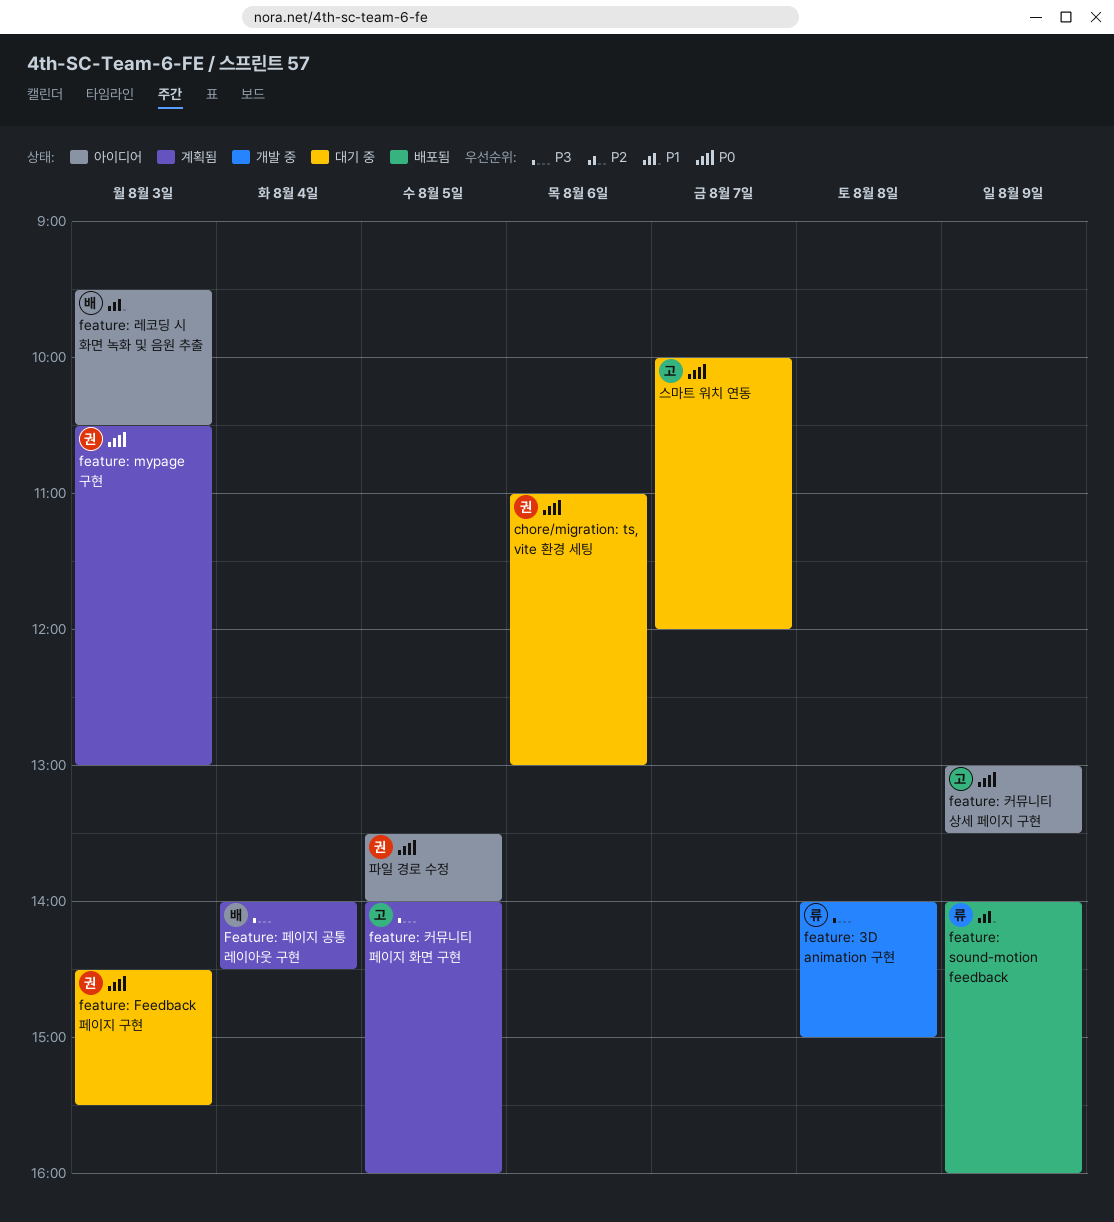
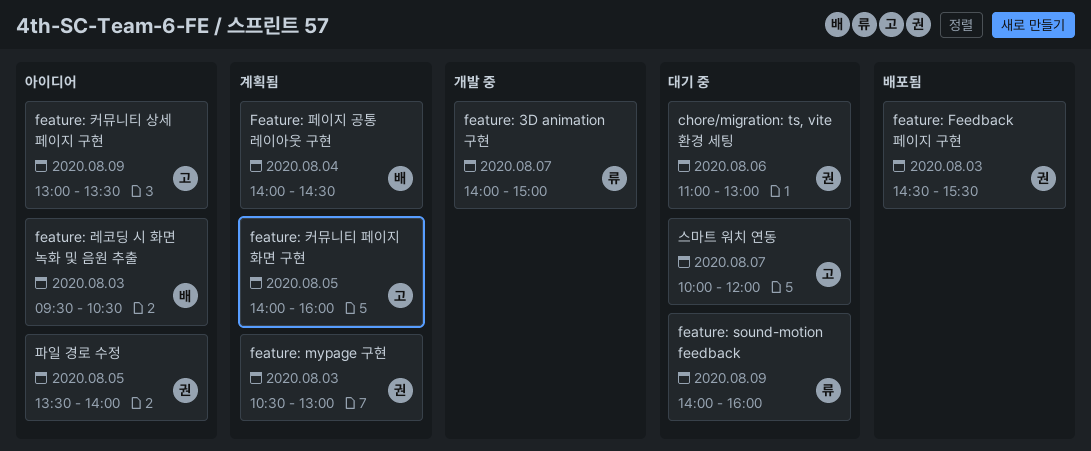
feature: 3D animation 구현, day: Aug 8 -> Aug 7
feature: Feedback 페이지 구현, status: 대기 중 -> 배포됨
feature: sound-motion feedback, status: 배포됨 -> 대기 중

